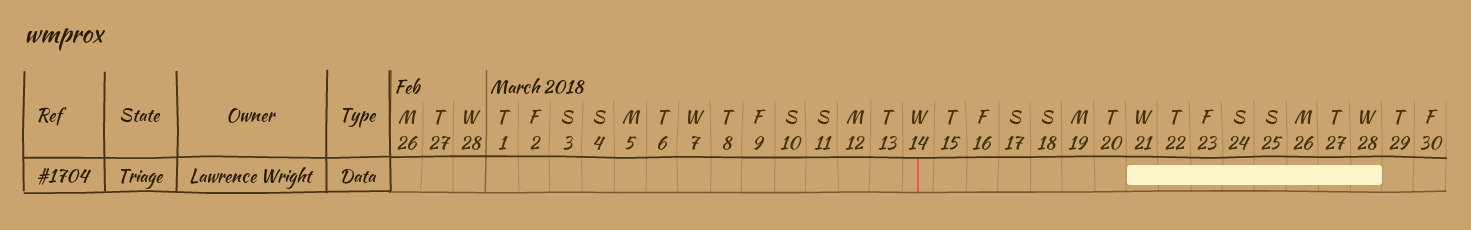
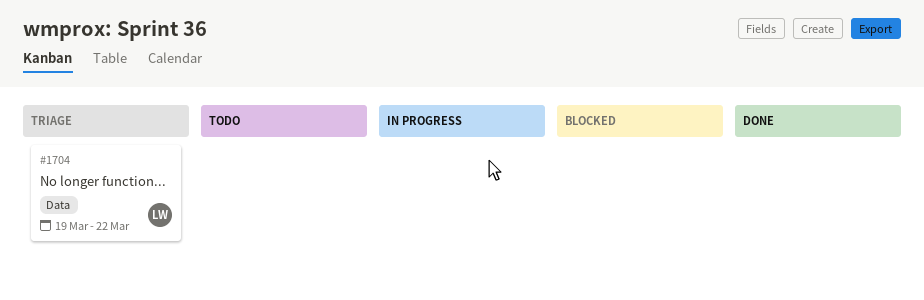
#1704, start: Mar 21 -> Mar 19
#1704, due: Mar 28 -> Mar 22

